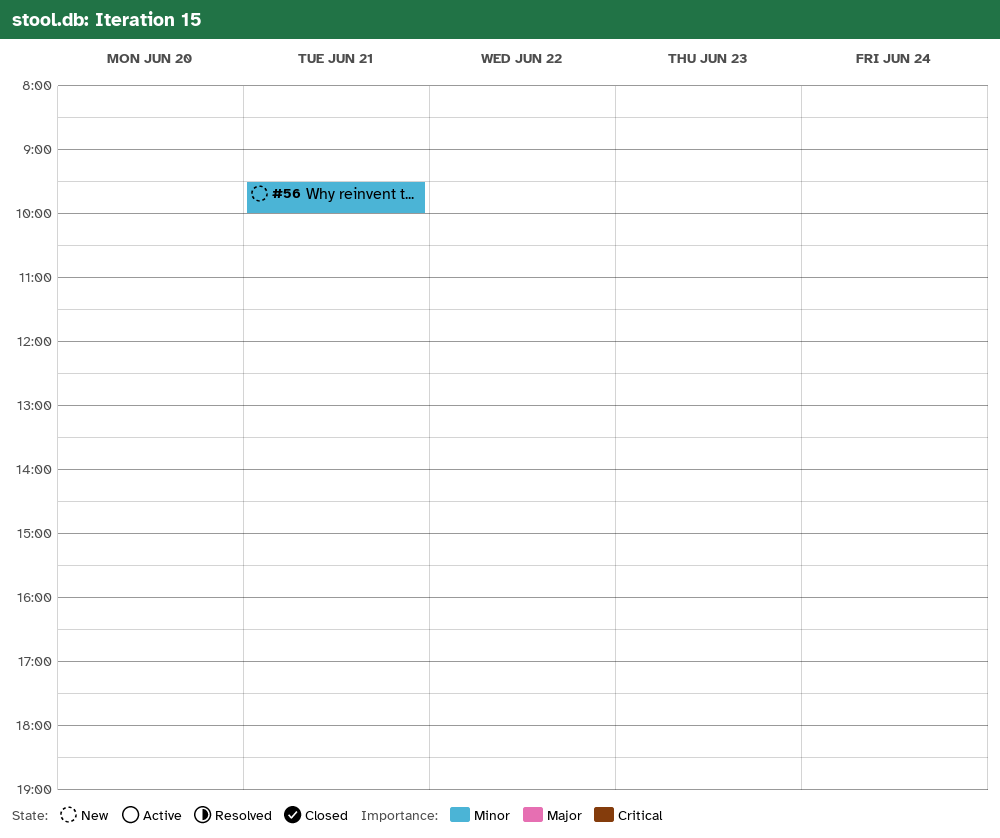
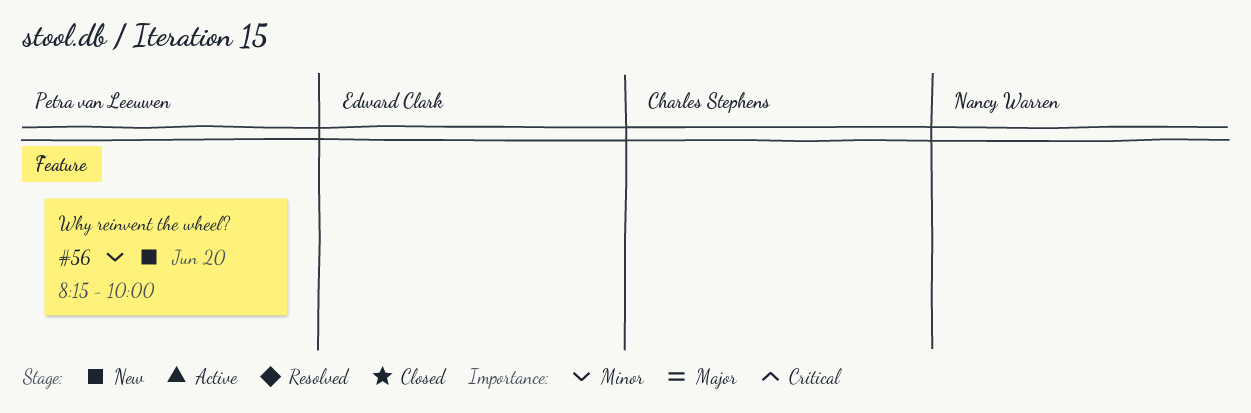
#56, day: Jun 21 -> Jun 20
#56, begins: 09:30 -> 08:15

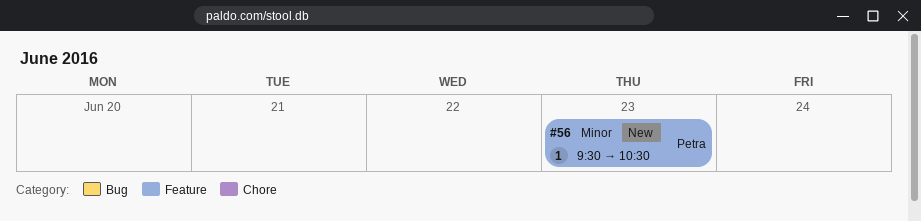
#56, day: Jun 20 -> Jun 23
#56, begins: 08:15 -> 09:30
#56, ends: 10:00 -> 10:30

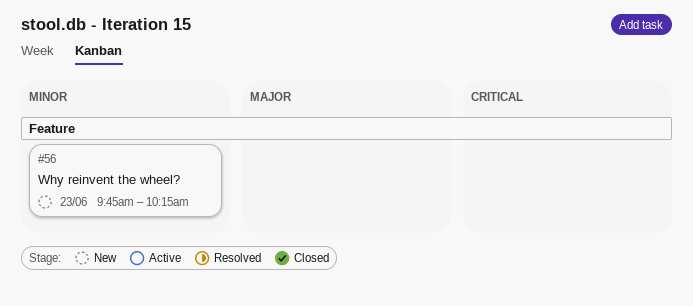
#56, begins: 09:30 -> 09:45
#56, ends: 10:30 -> 10:15

